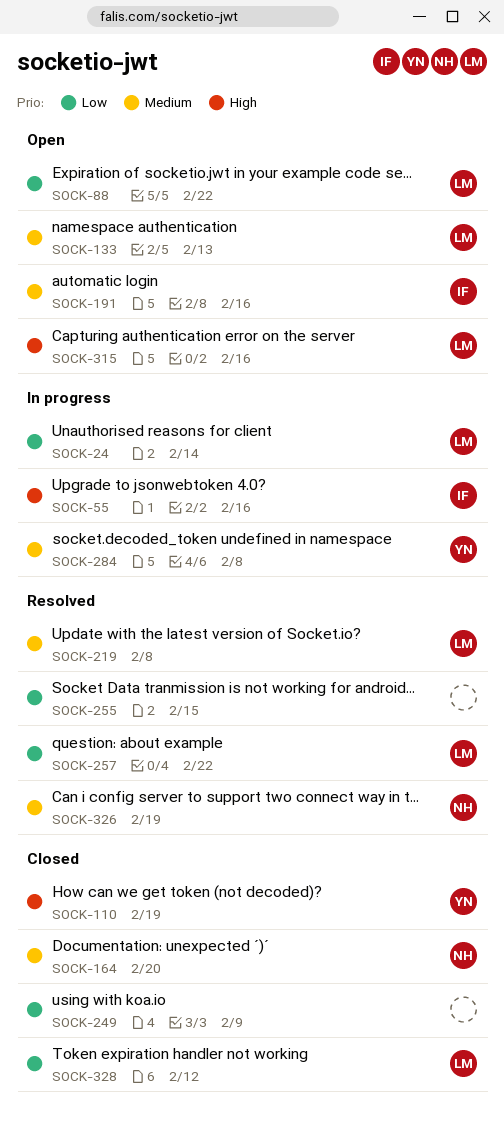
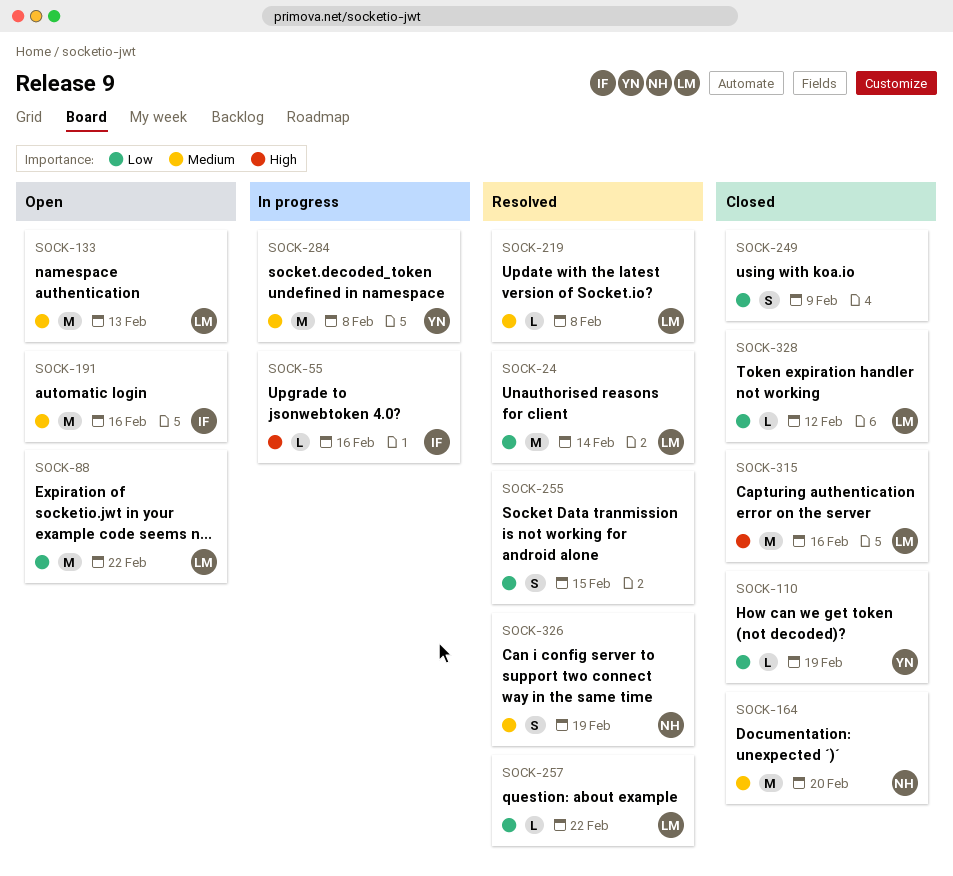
SOCK-24, status: In progress -> Resolved
SOCK-110, priority: High -> Low
SOCK-315, status: Open -> Closed

